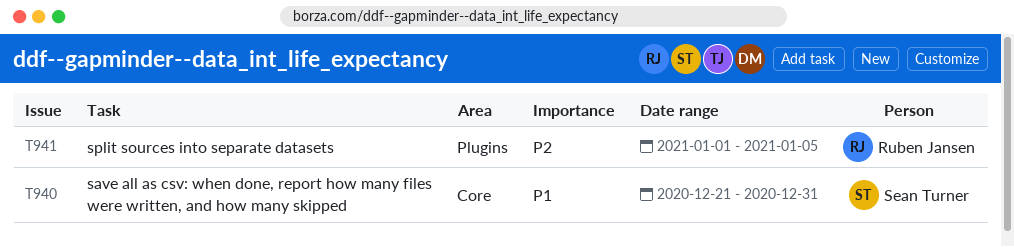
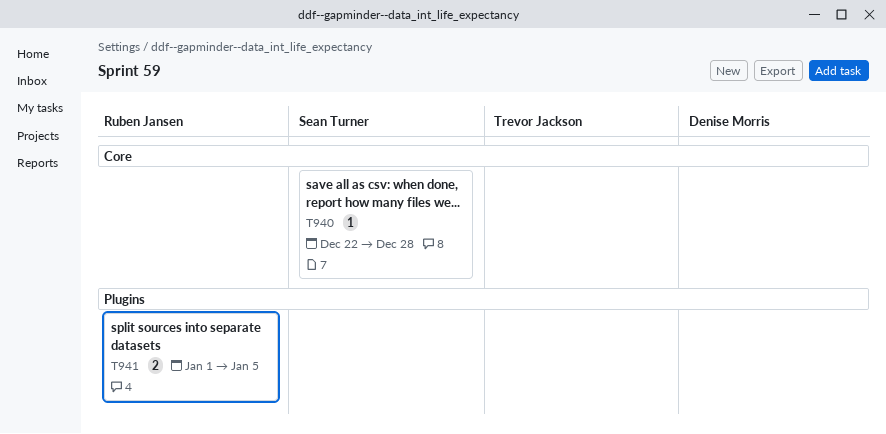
T940, start: Dec 21 -> Dec 22
T940, due: Dec 31 -> Dec 28

